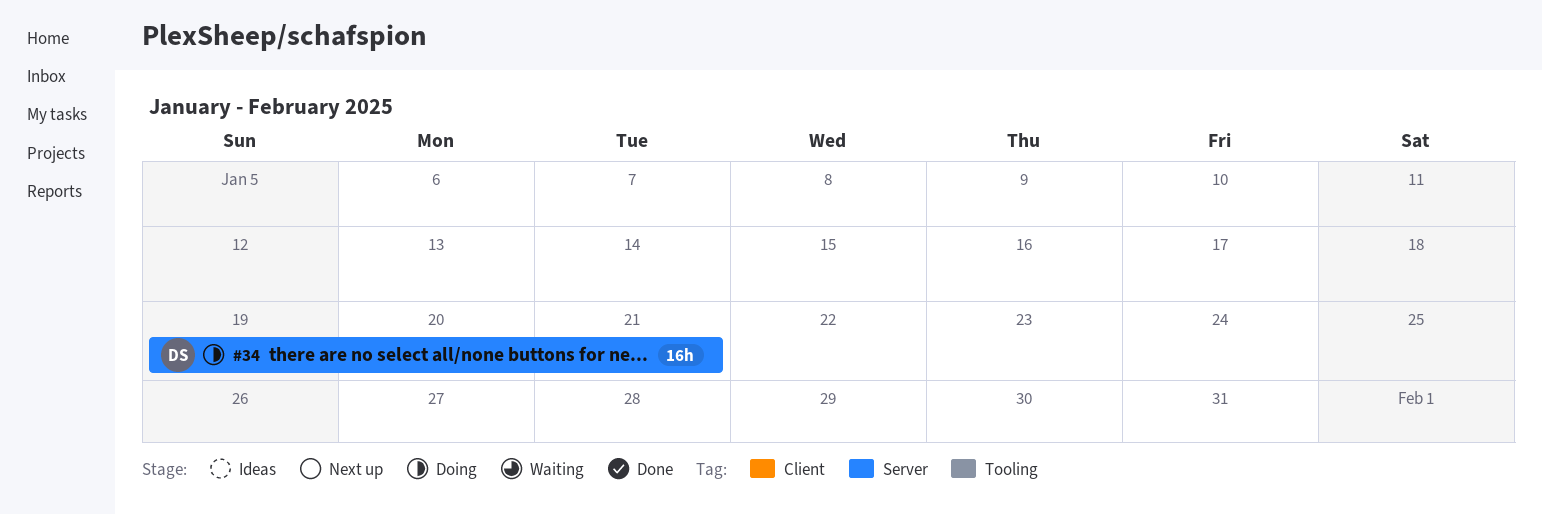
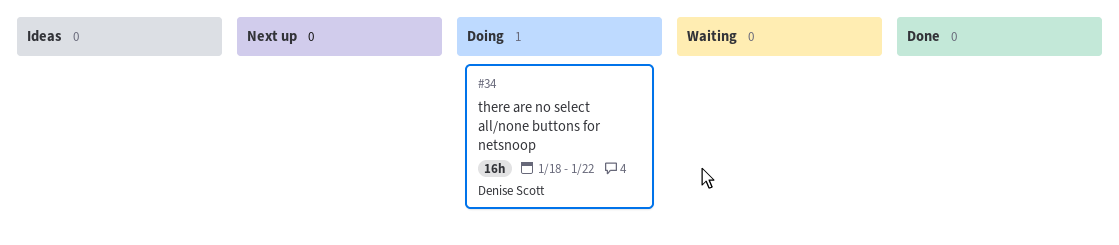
#34, start: Jan 19 -> Jan 18
#34, due: Jan 21 -> Jan 22

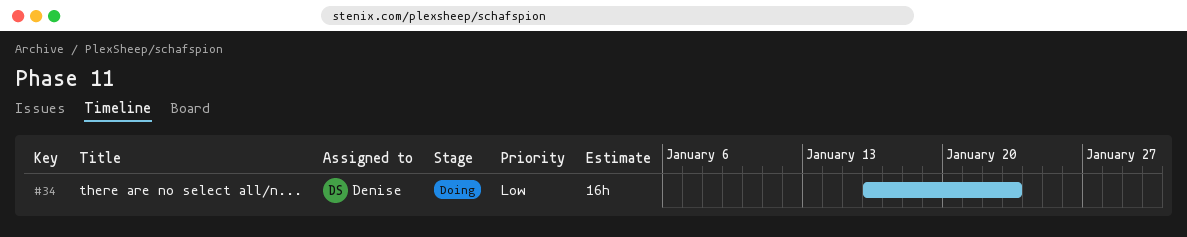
#34, start: Jan 18 -> Jan 16
#34, due: Jan 22 -> Jan 23

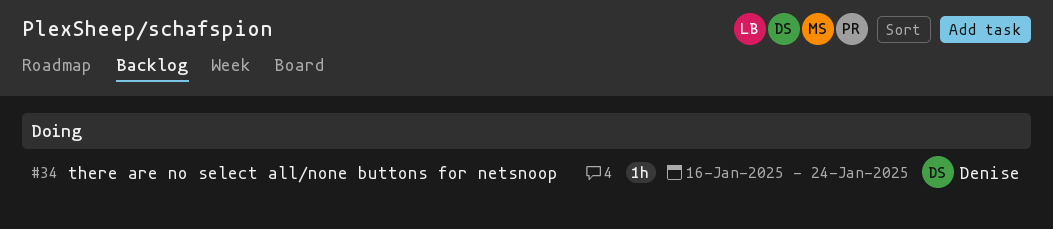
#34, estimate: 16h -> 1h
#34, due: Jan 23 -> Jan 24

